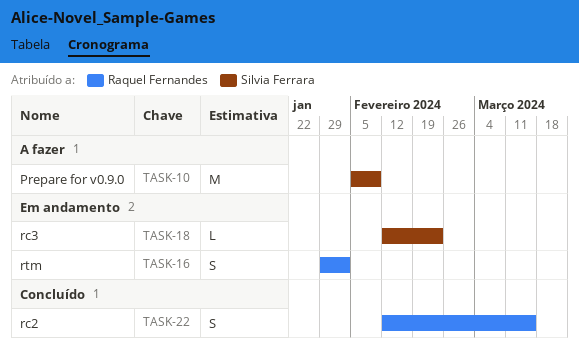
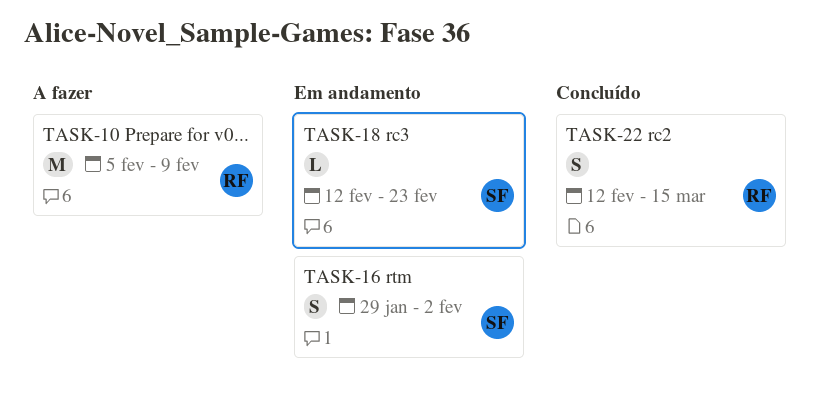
TASK-10, owner: Silvia Ferrara -> Raquel Fernandes
TASK-16, owner: Raquel Fernandes -> Silvia Ferrara

